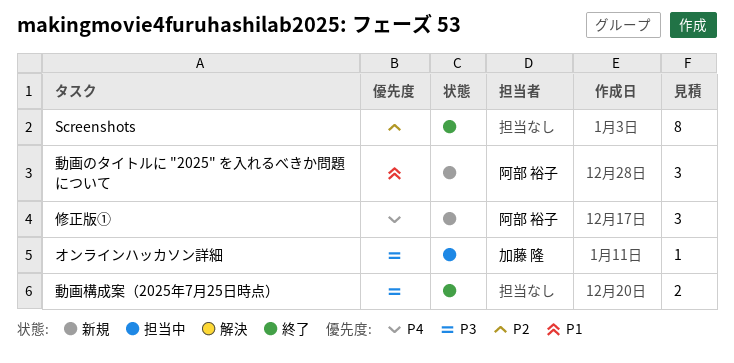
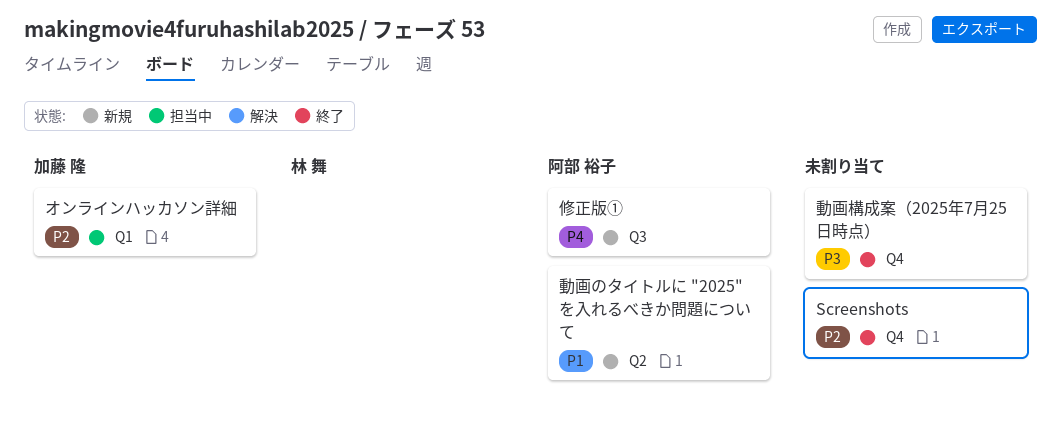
オンラインハッカソン詳細, priority: P3 -> P2

